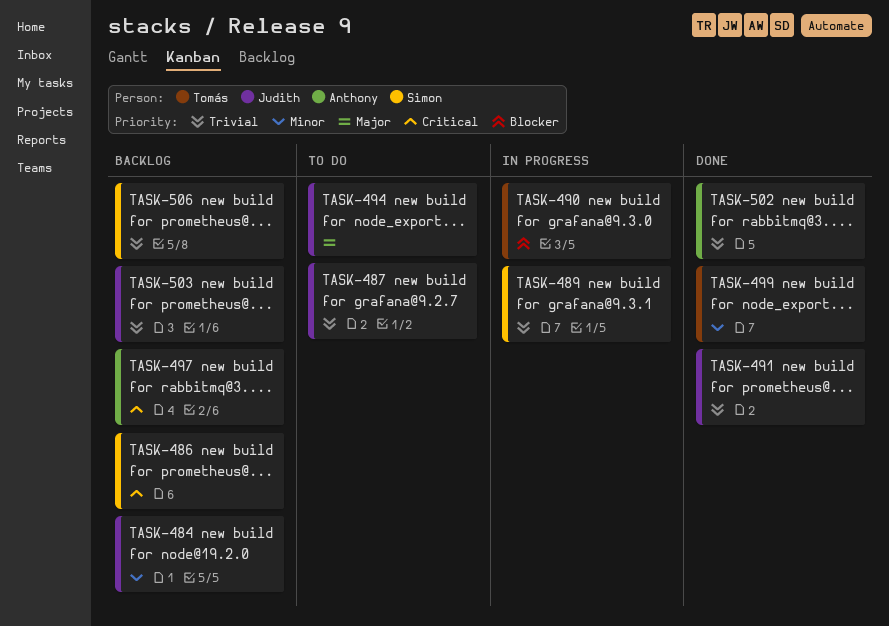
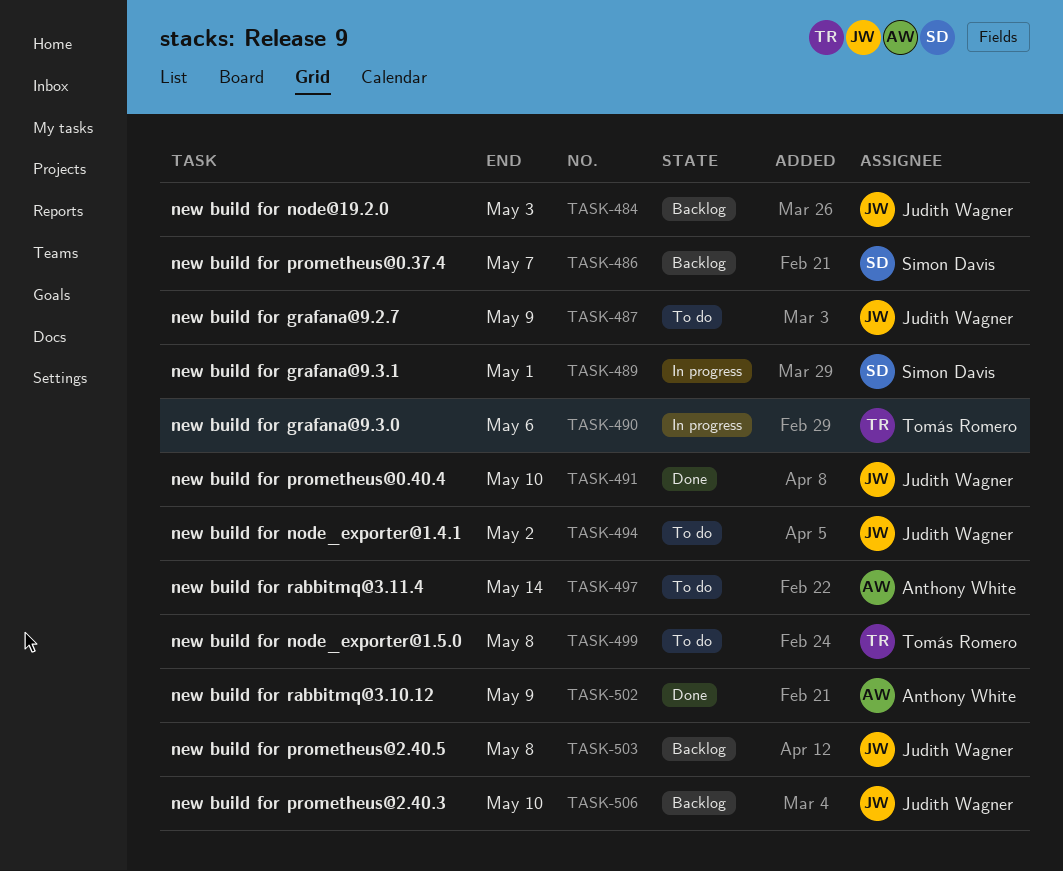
TASK-497, status: Backlog -> To do
TASK-499, status: Done -> To do
TASK-506, owner: Simon Davis -> Judith Wagner

